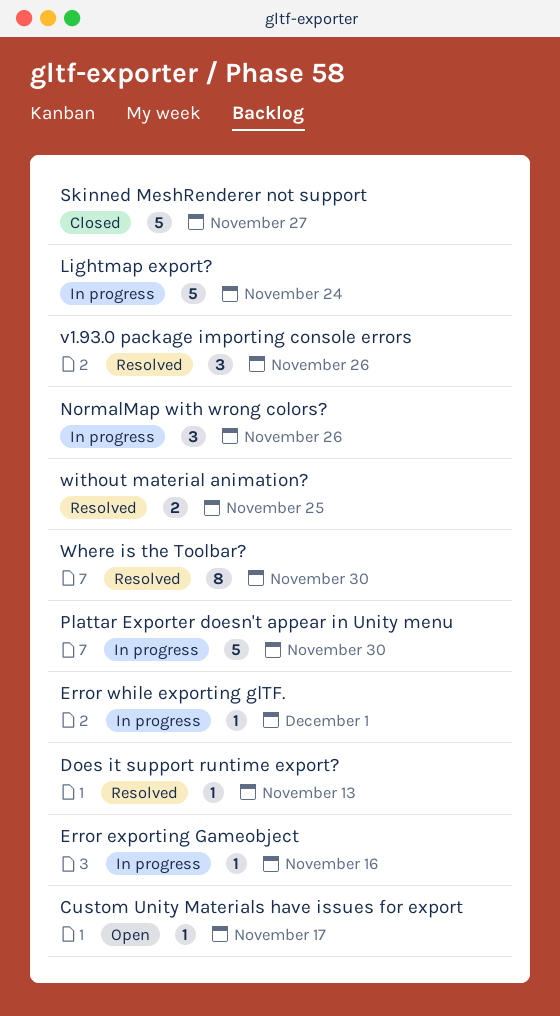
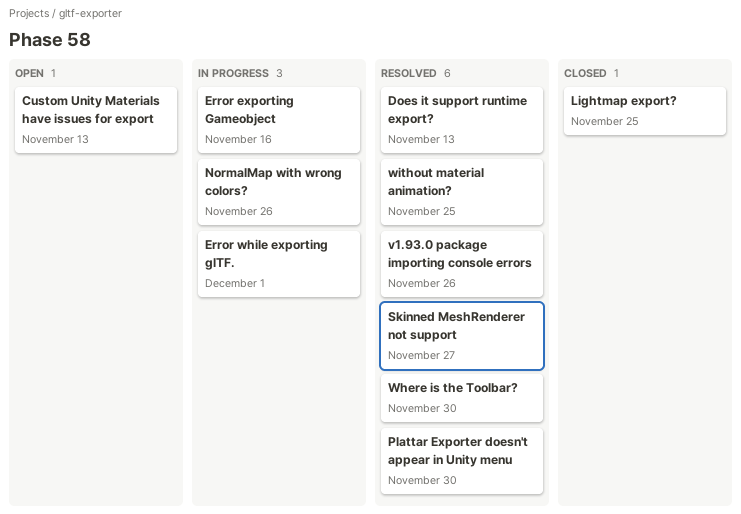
Custom Unity Materials have issues for export, due: Nov 17 -> Nov 13
Lightmap export?, status: In progress -> Closed
Lightmap export?, due: Nov 24 -> Nov 25
Plattar Exporter doesn't appear in Unity menu, status: In progress -> Resolved
Skinned MeshRenderer not support, status: Closed -> Resolved

